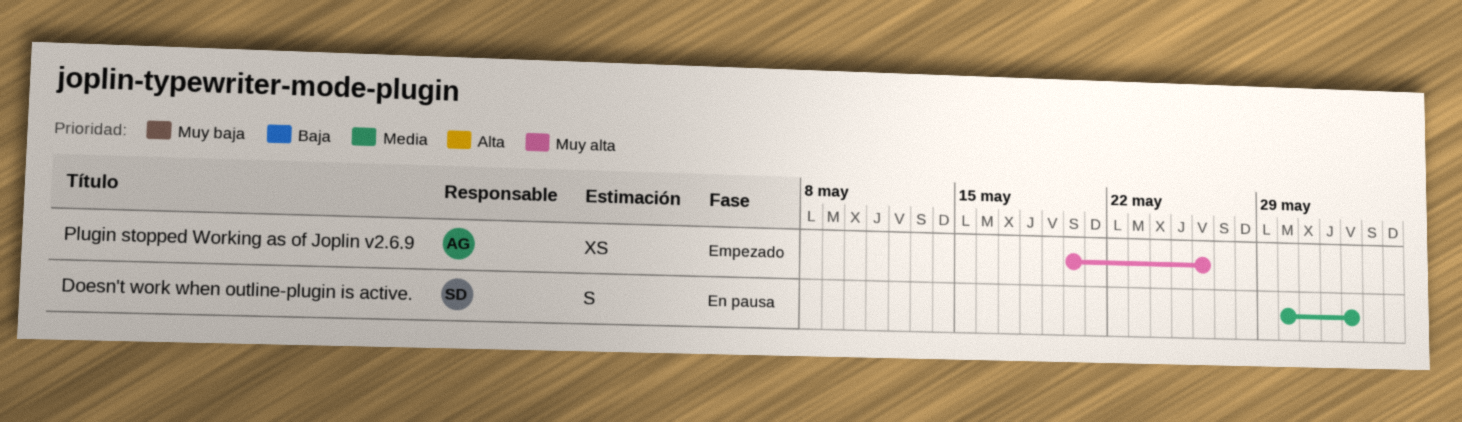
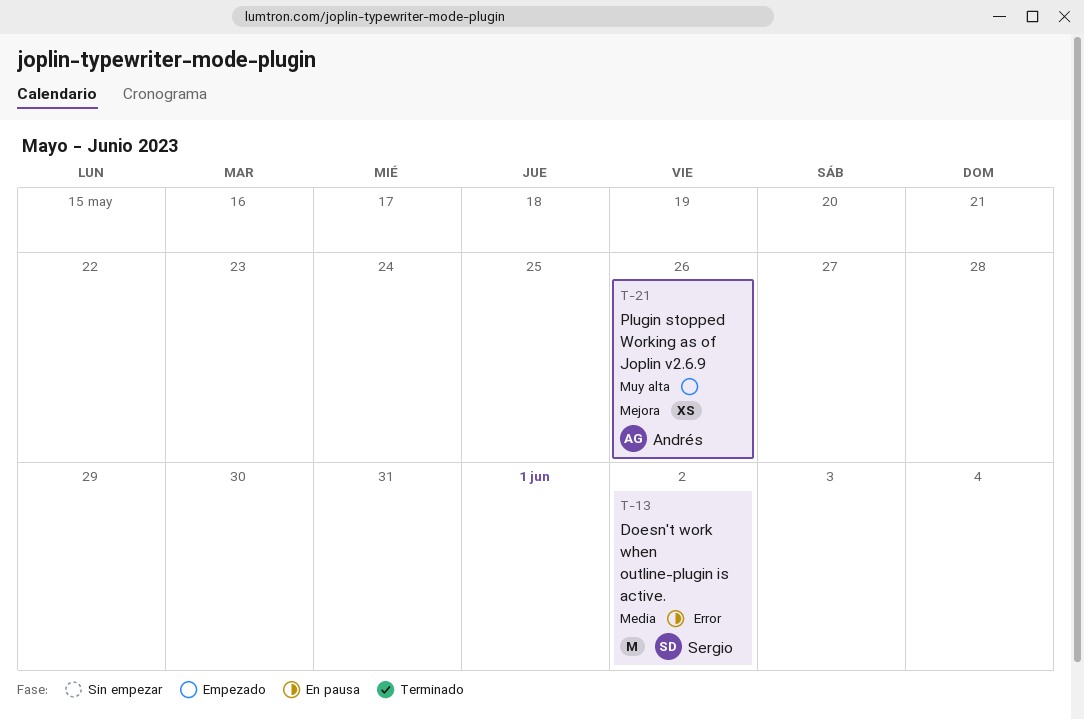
Doesn't work when outline-plugin is active., estimate: S -> M

